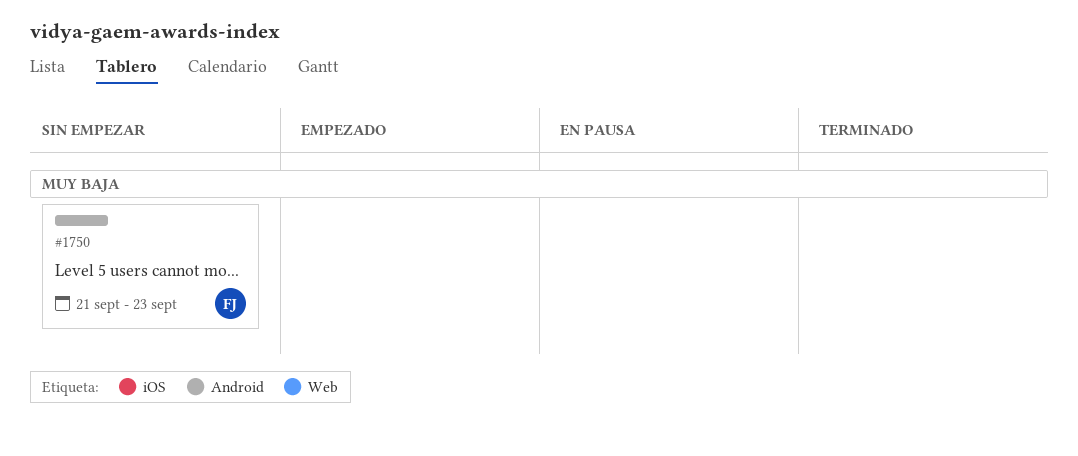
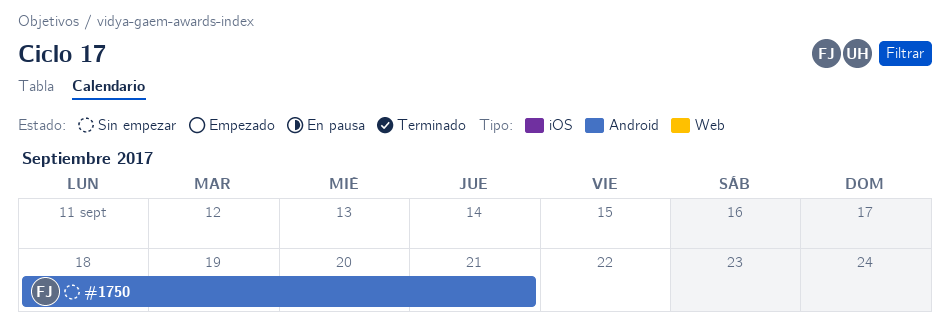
#1750, start: Sep 21 -> Sep 18
#1750, due: Sep 23 -> Sep 21

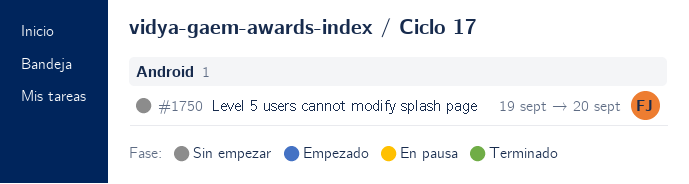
#1750, start: Sep 18 -> Sep 19
#1750, due: Sep 21 -> Sep 20

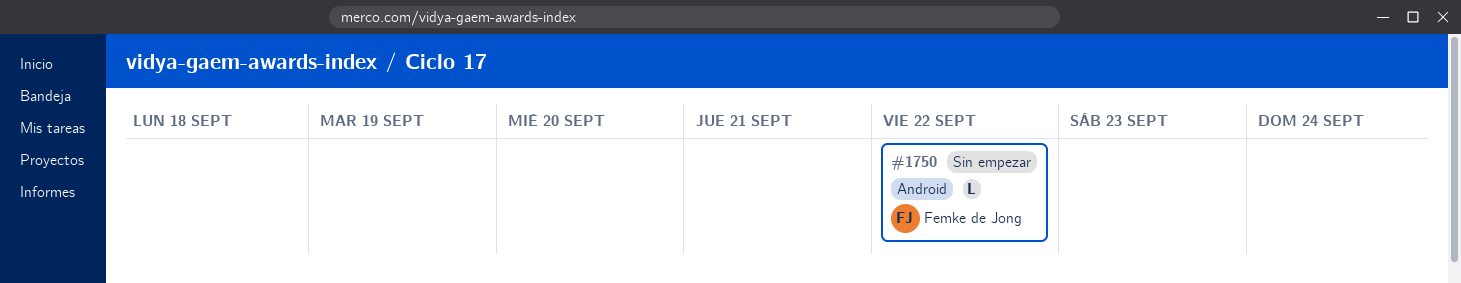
#1750, due: Sep 20 -> Sep 22

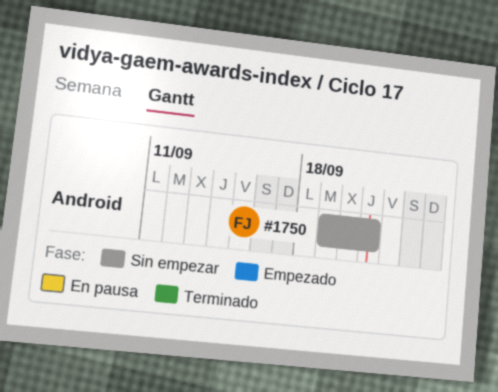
#1750, due: Sep 22 -> Sep 21

